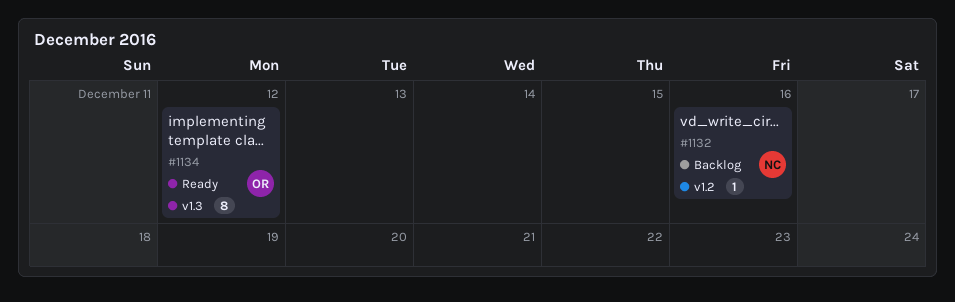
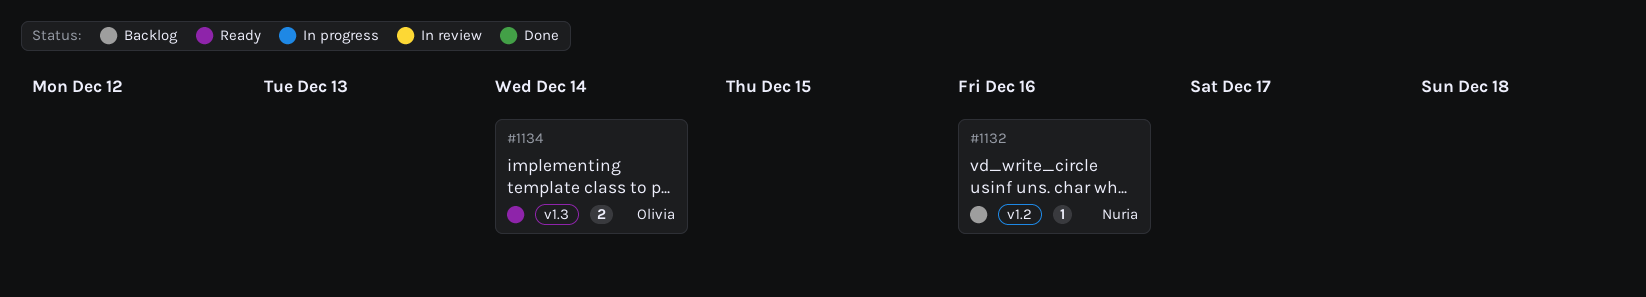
#1134, estimate: 8 -> 2
#1134, due: Dec 12 -> Dec 14

